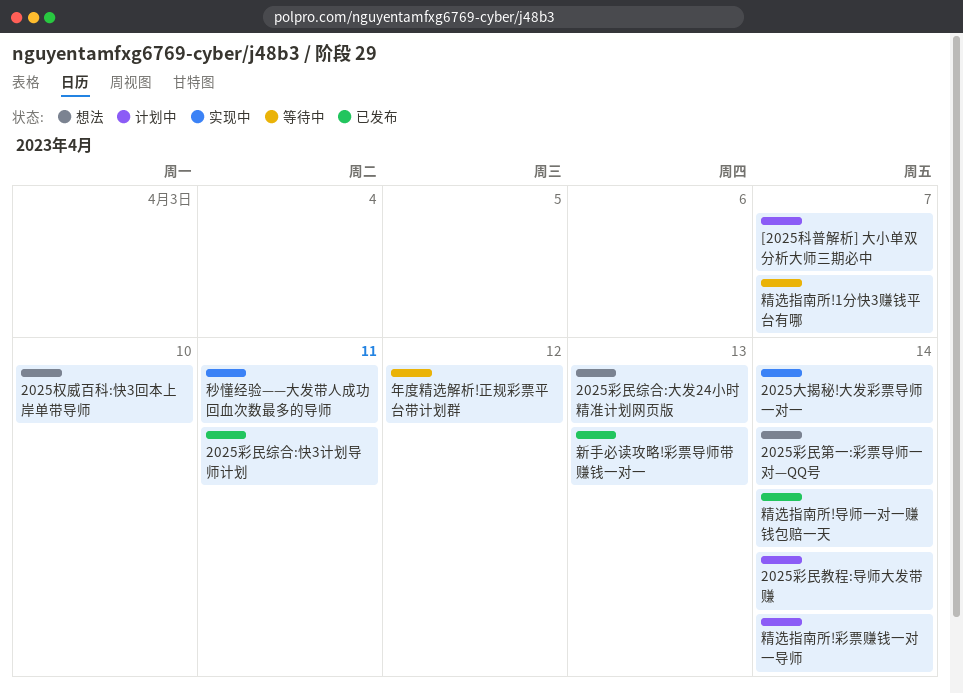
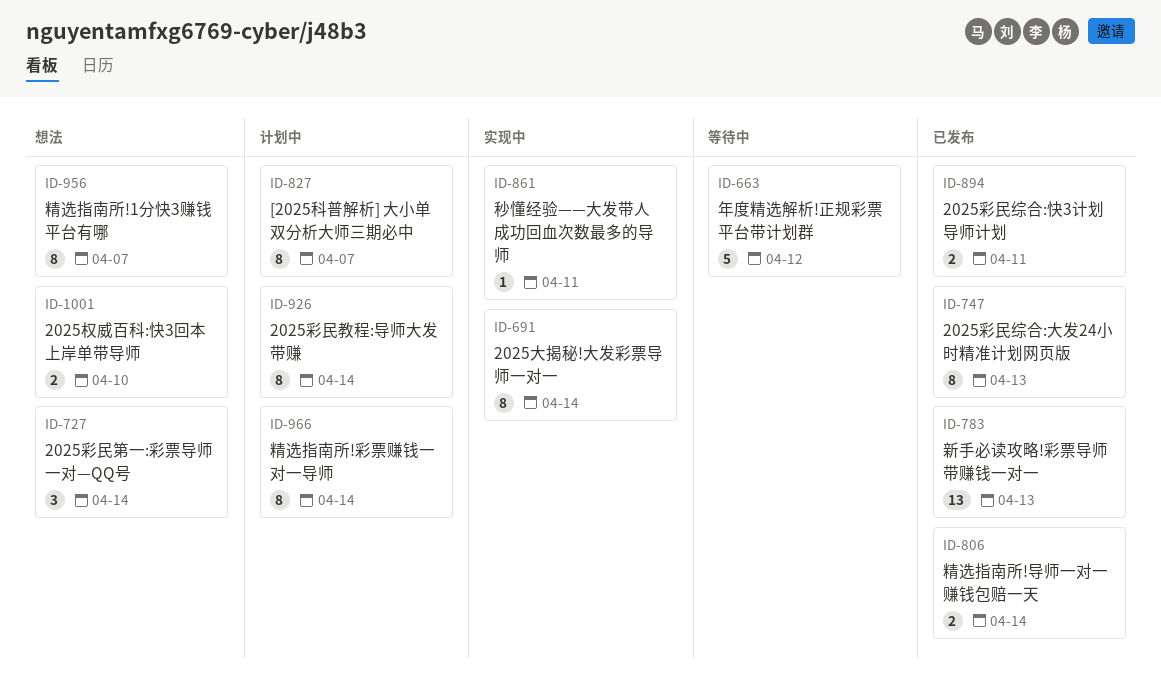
2025彩民综合:大发24小时精准计划网页版, status: 想法 -> 已发布
精选指南所!1分快3赚钱平台有哪, status: 等待中 -> 想法

